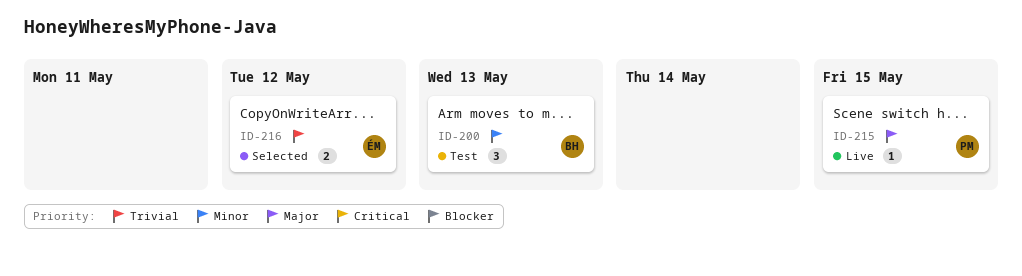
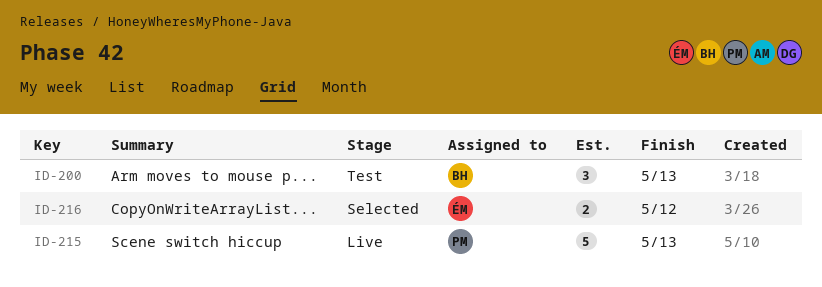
ID-215, estimate: 1 -> 5
ID-215, due: May 15 -> May 13

